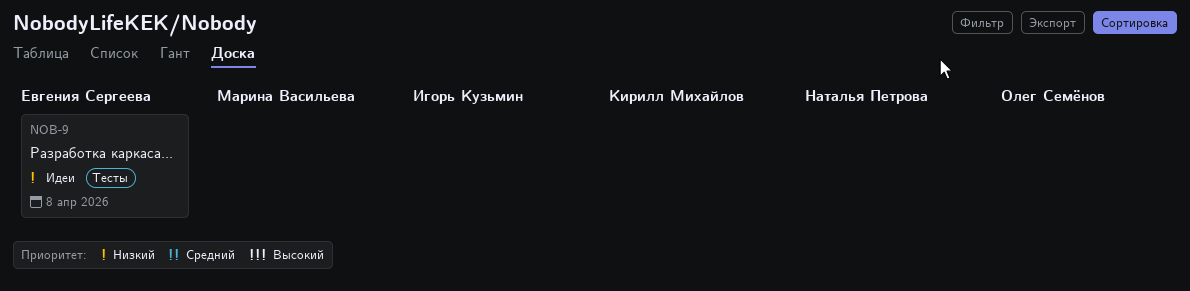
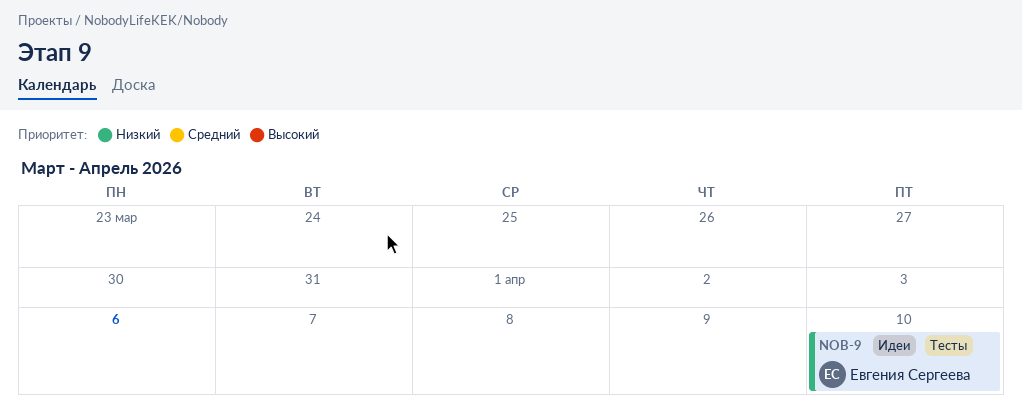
NOB-9, due: Apr 8 -> Apr 10

